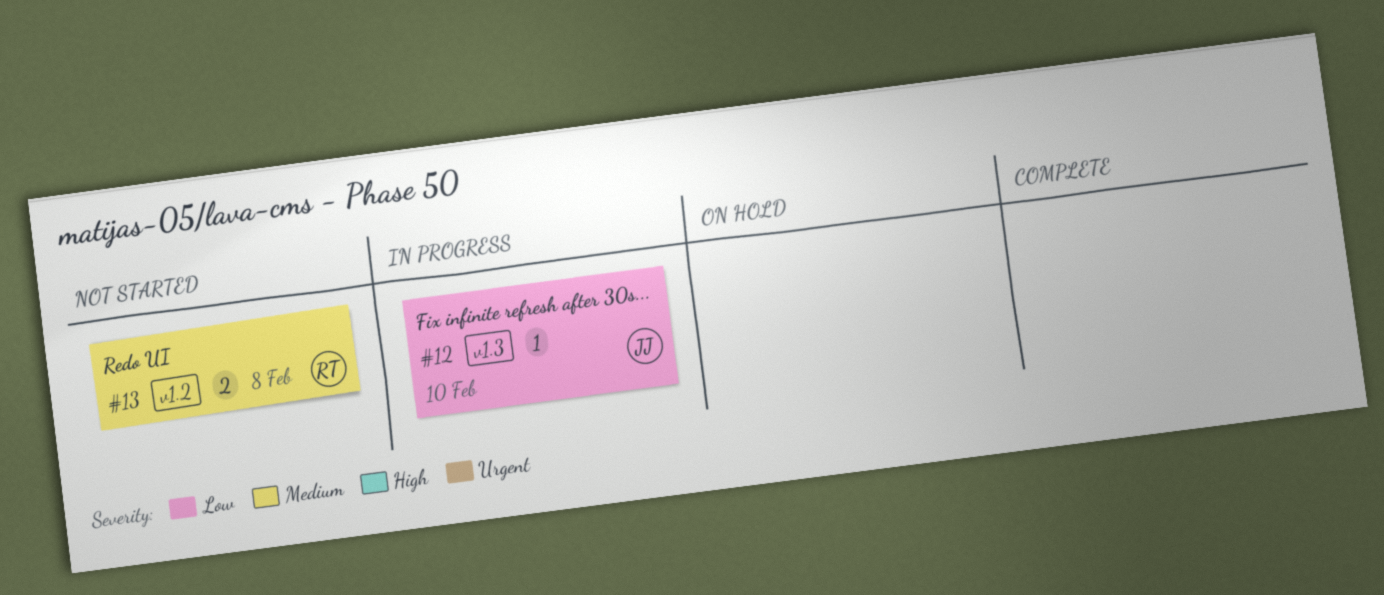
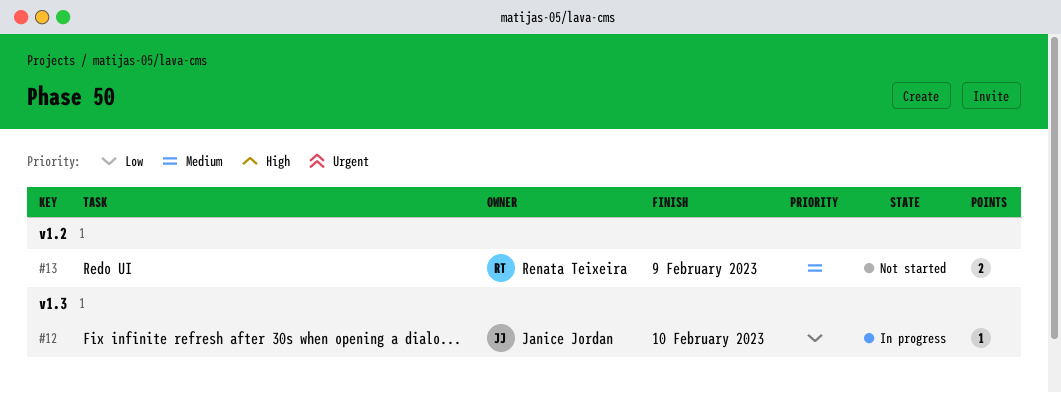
#13, due: Feb 8 -> Feb 9

